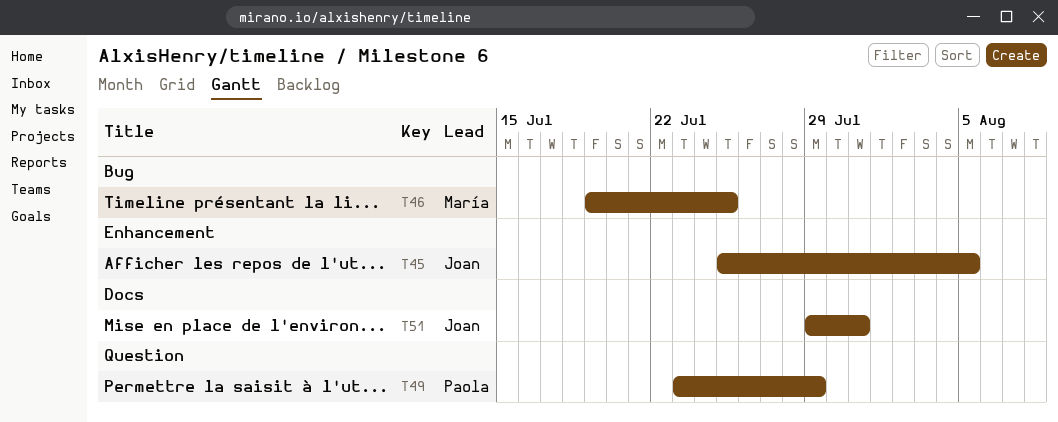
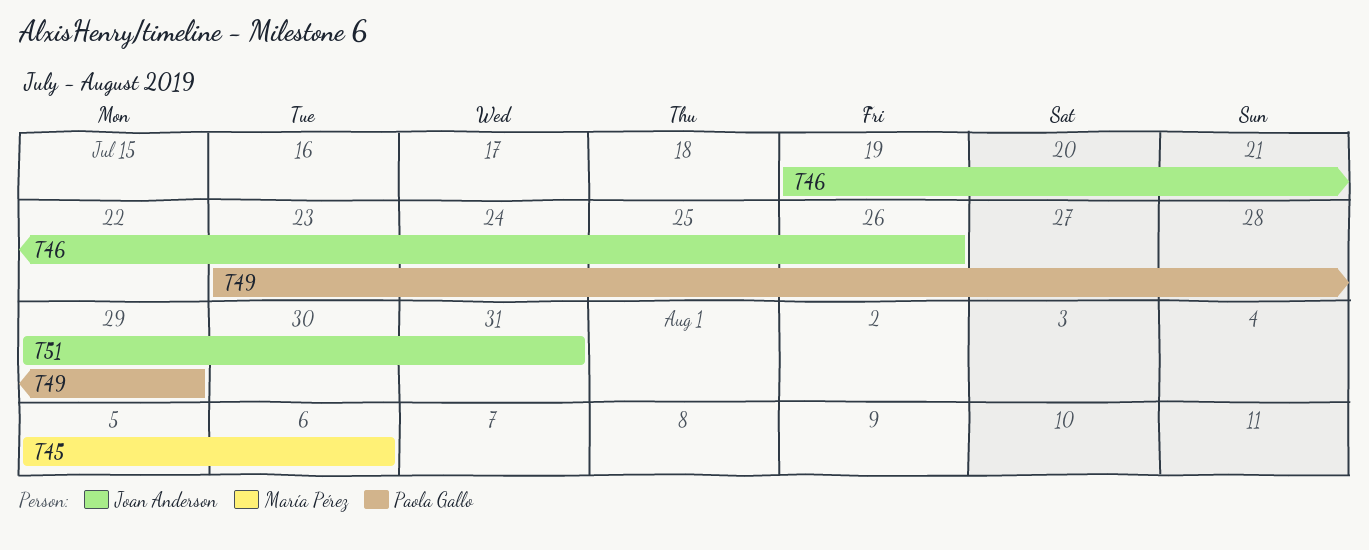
T45, owner: Joan Anderson -> María Pérez
T45, start: Jul 25 -> Aug 5
T45, due: Aug 5 -> Aug 6
T46, owner: María Pérez -> Joan Anderson
T46, due: Jul 25 -> Jul 26

